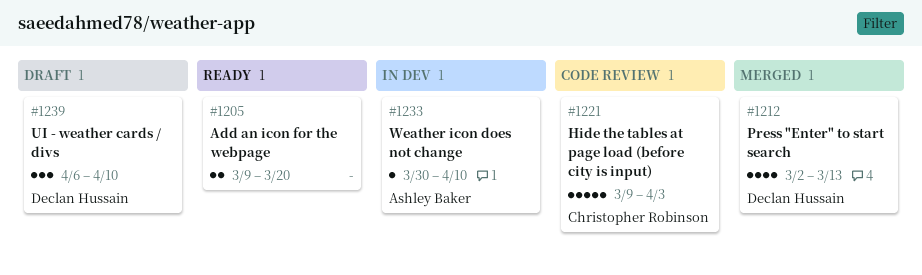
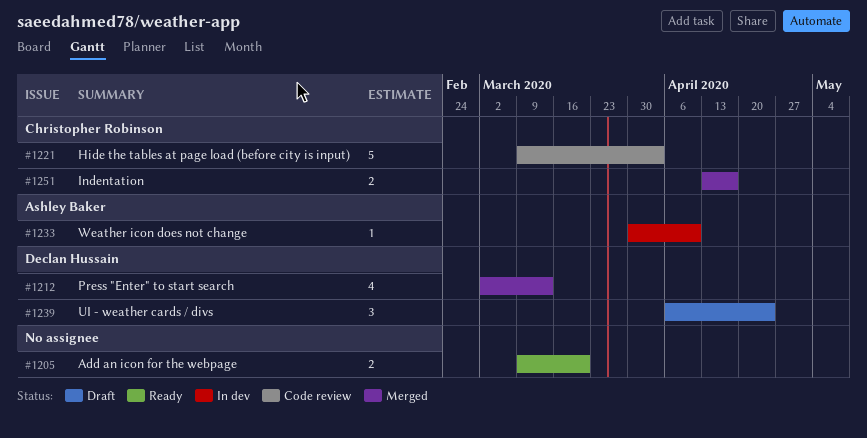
#1239, due: Apr 10 -> Apr 24
#1251: none -> present

